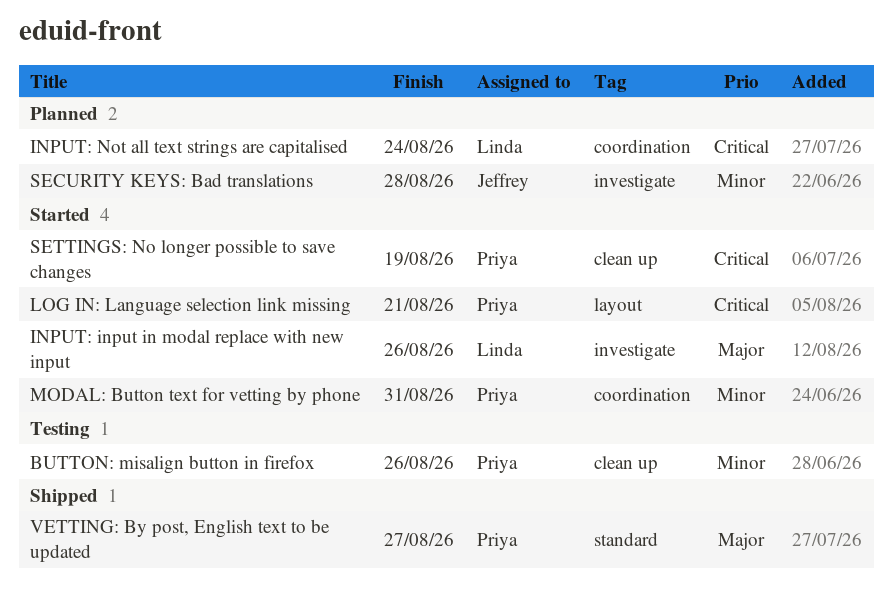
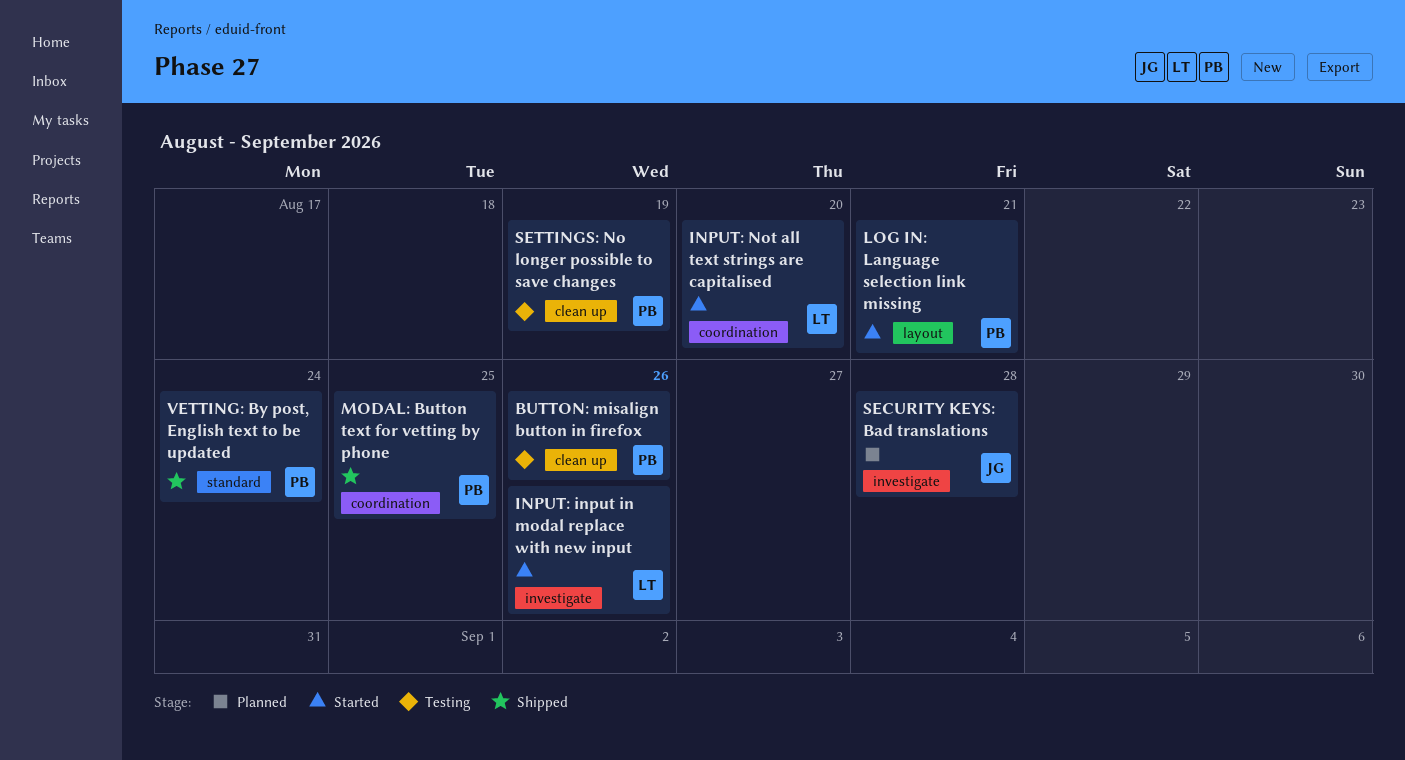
INPUT: Not all text strings are capitalised, status: Planned -> Started
INPUT: Not all text strings are capitalised, due: Aug 24 -> Aug 20
MODAL: Button text for vetting by phone, status: Started -> Shipped
MODAL: Button text for vetting by phone, due: Aug 31 -> Aug 25
SETTINGS: No longer possible to save changes, status: Started -> Testing
VETTING: By post, English text to be updated, due: Aug 27 -> Aug 24

